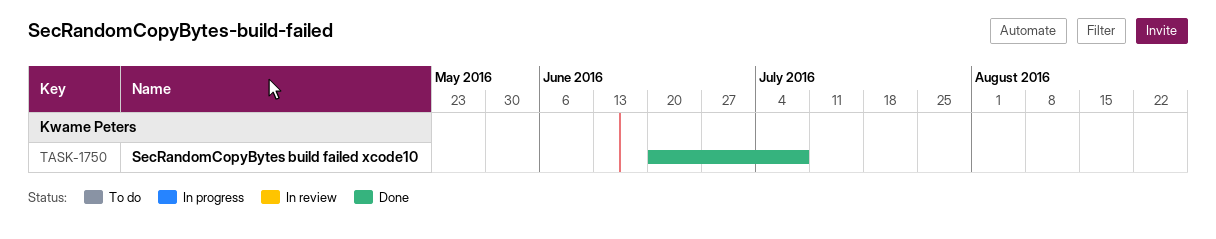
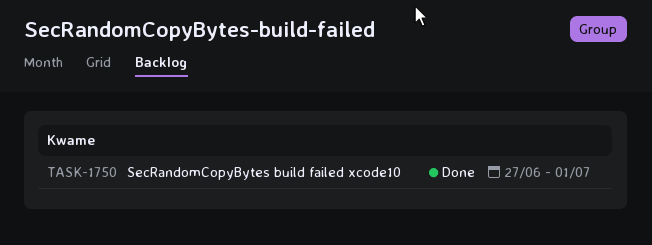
TASK-1750, start: Jun 20 -> Jun 27
TASK-1750, due: Jul 8 -> Jul 1

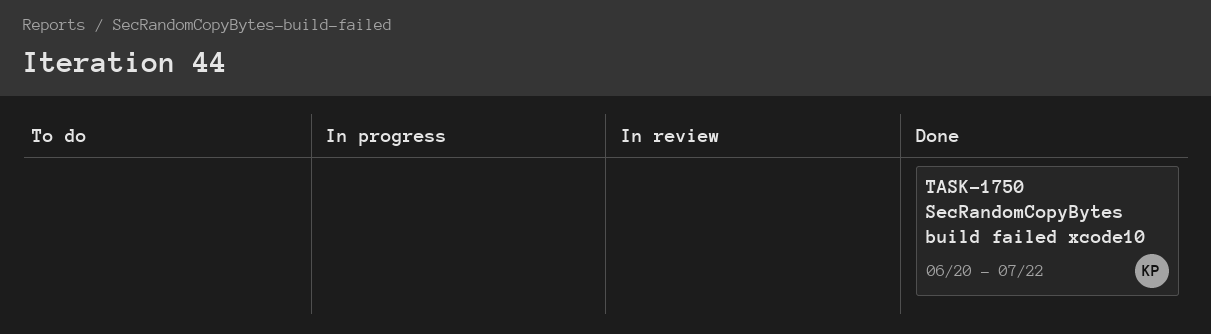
TASK-1750, start: Jun 27 -> Jun 20
TASK-1750, due: Jul 1 -> Jul 22

